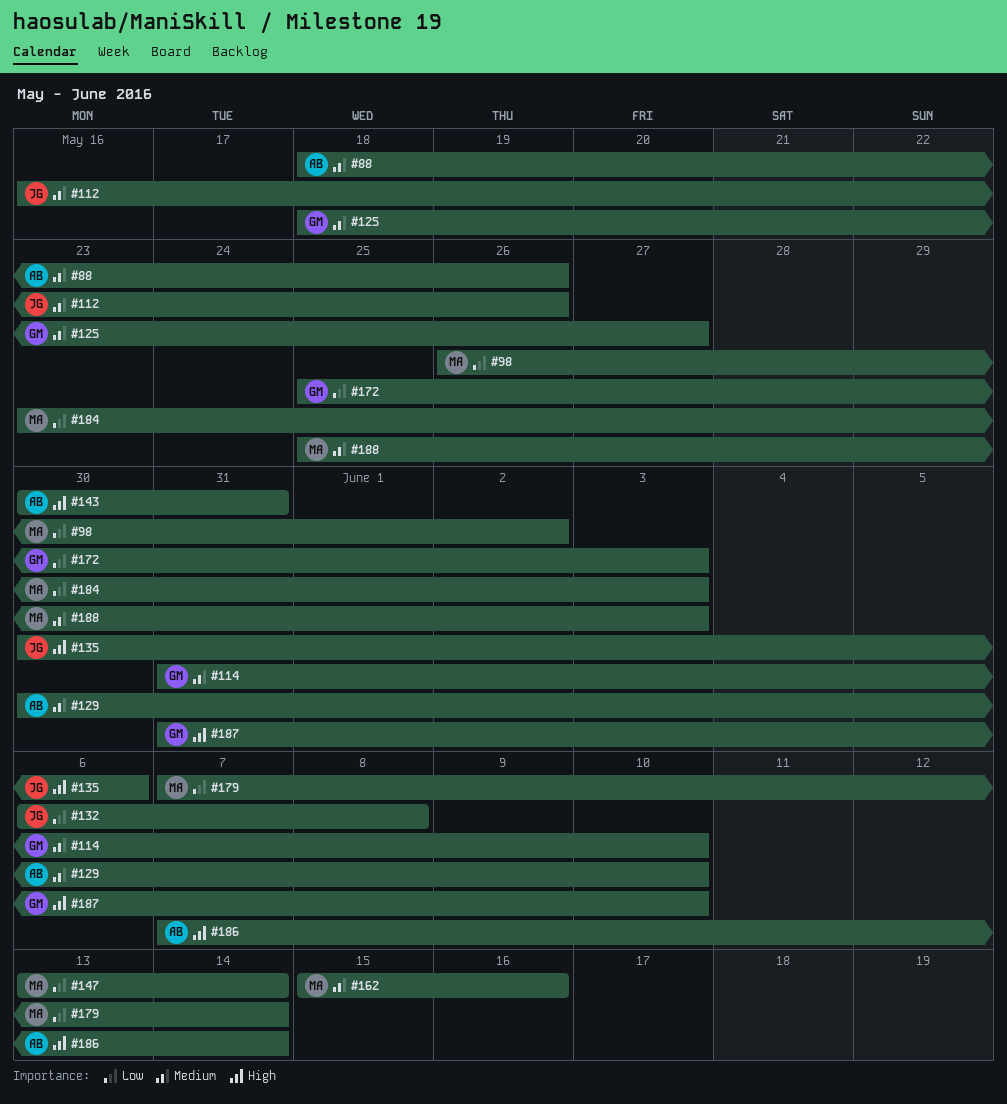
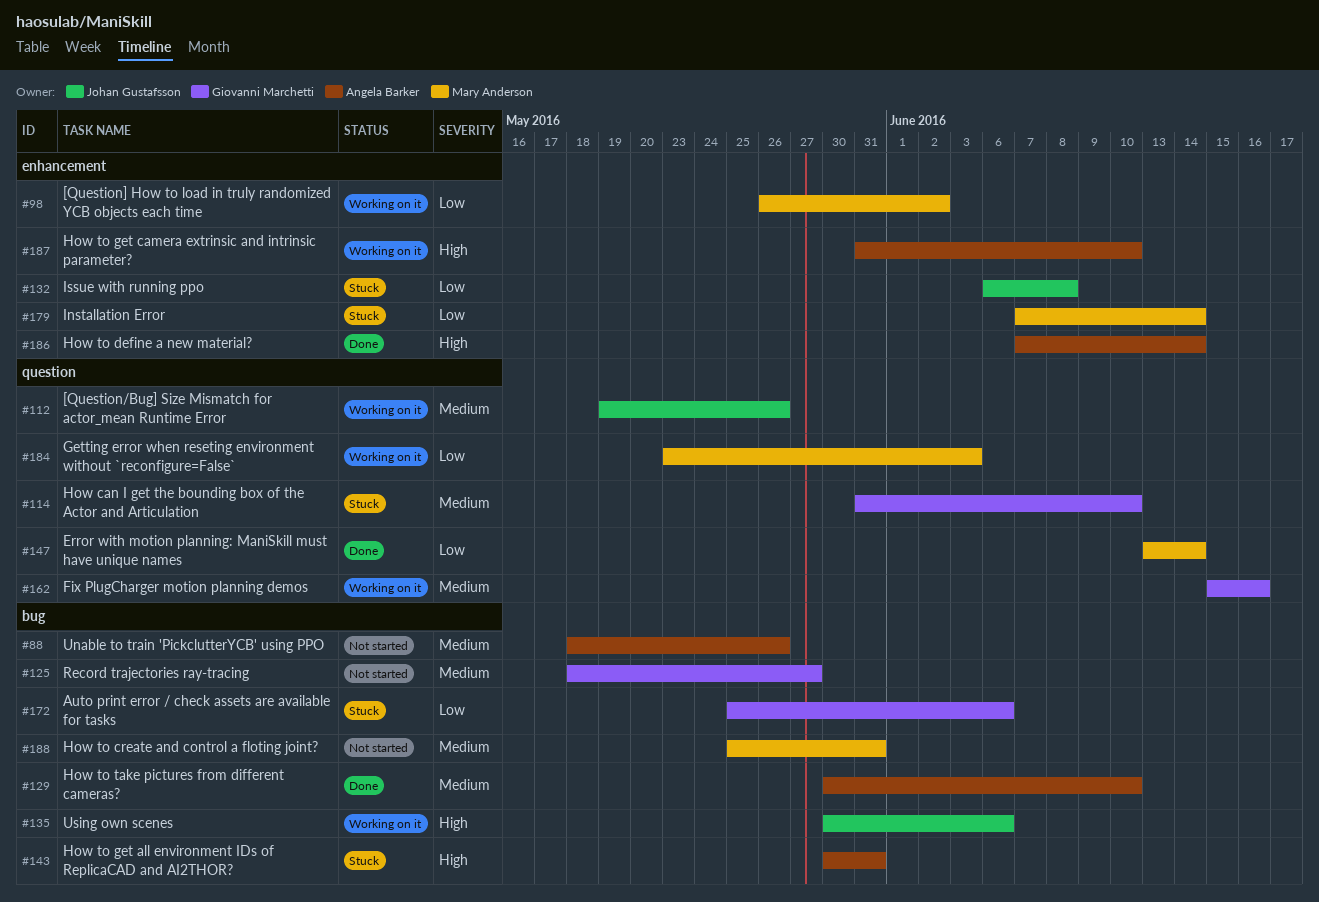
#112, start: May 16 -> May 19
#162, owner: Mary Anderson -> Giovanni Marchetti
#172, due: Jun 3 -> Jun 6
#187, owner: Giovanni Marchetti -> Angela Barker
#188, due: Jun 3 -> May 31

